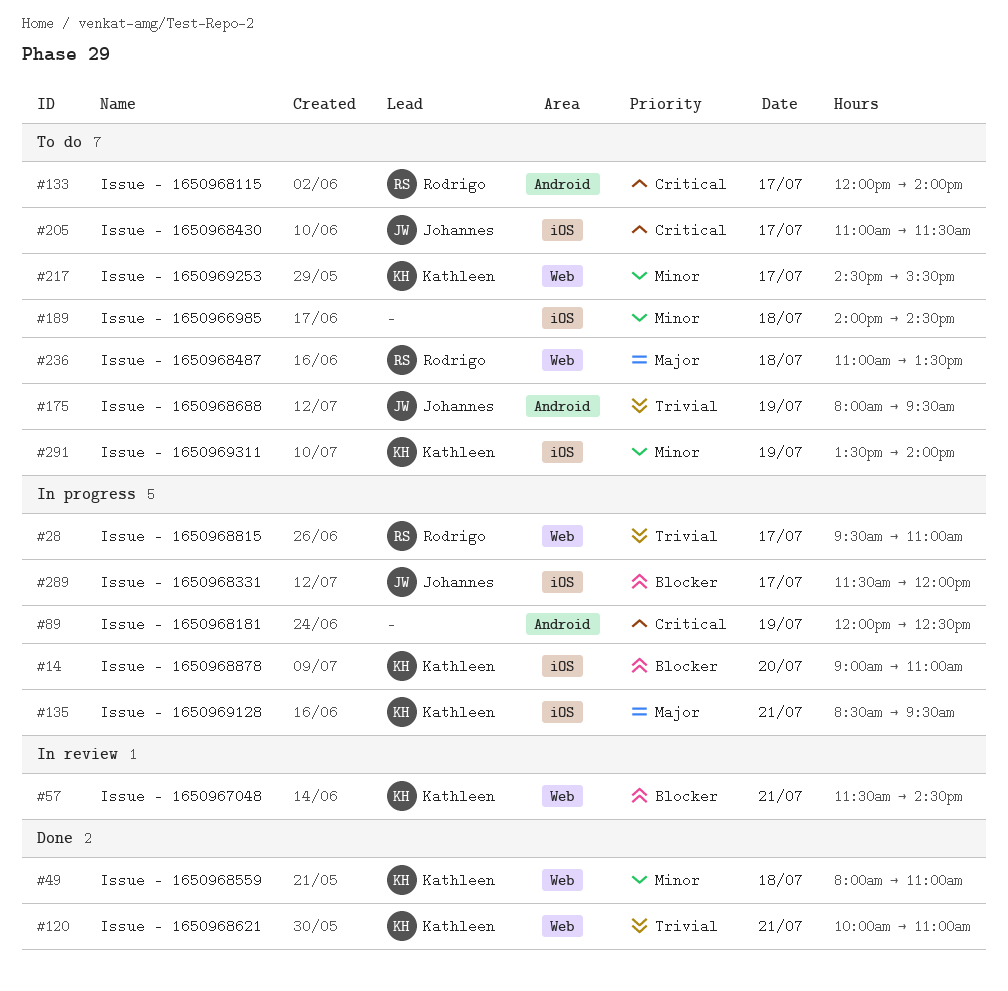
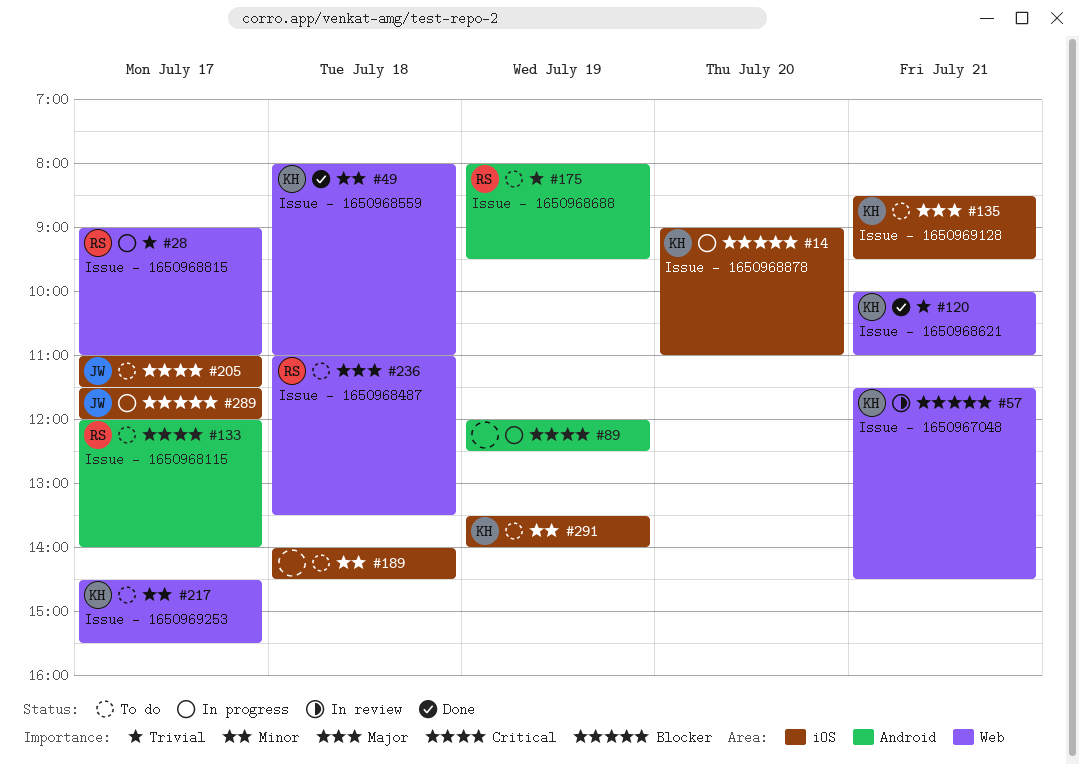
#28, begins: 09:30 -> 09:00
#135, status: In progress -> To do
#175, owner: Johannes -> Rodrigo

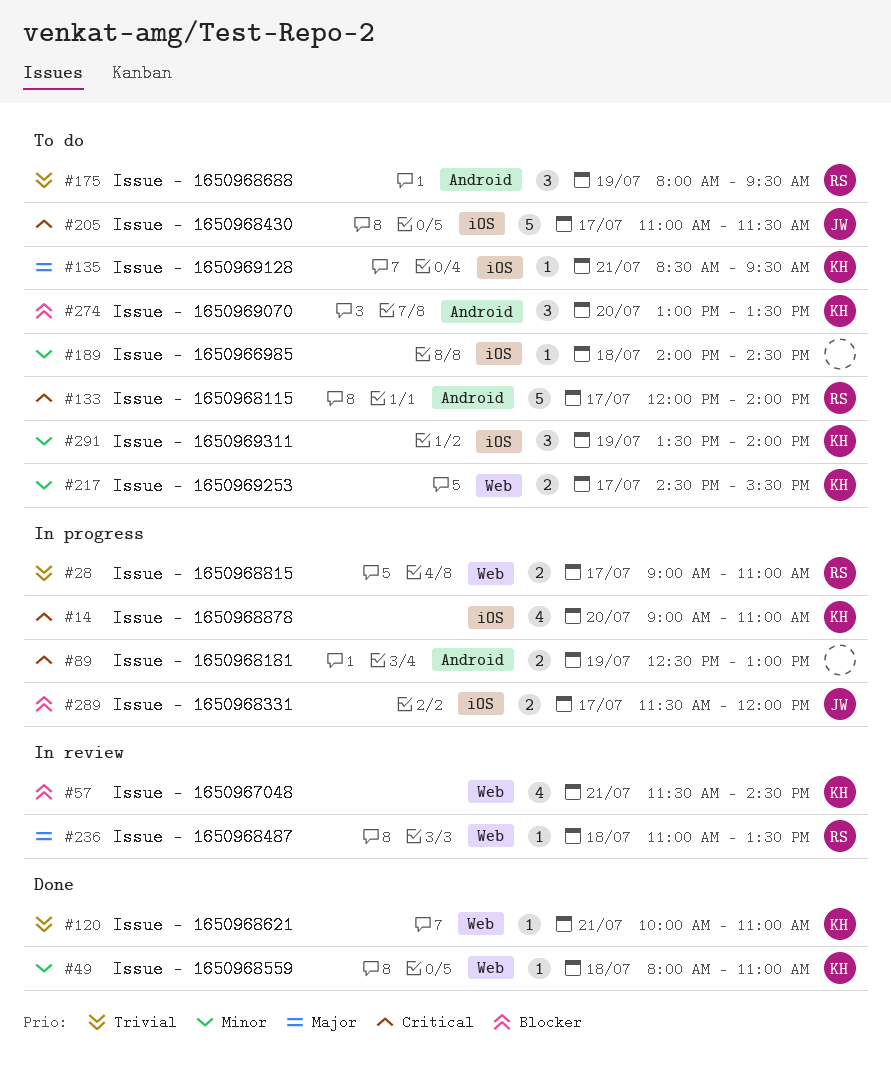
#14, priority: Blocker -> Critical
#89, begins: 12:00 -> 12:30
#89, ends: 12:30 -> 13:00
#236, status: To do -> In review
#274: none -> present

